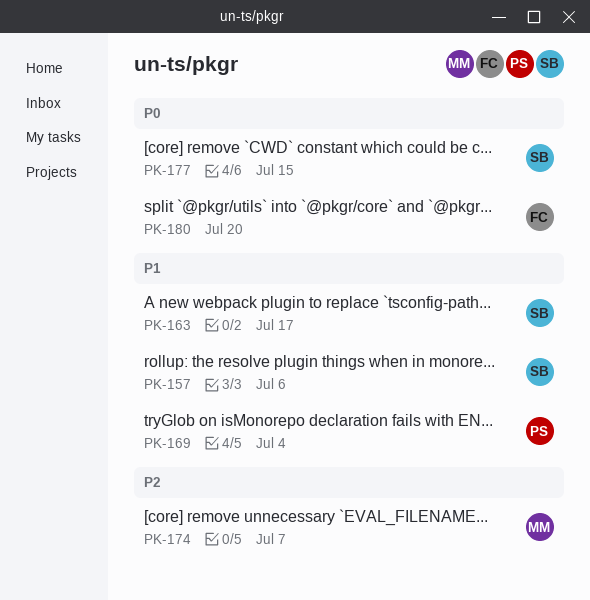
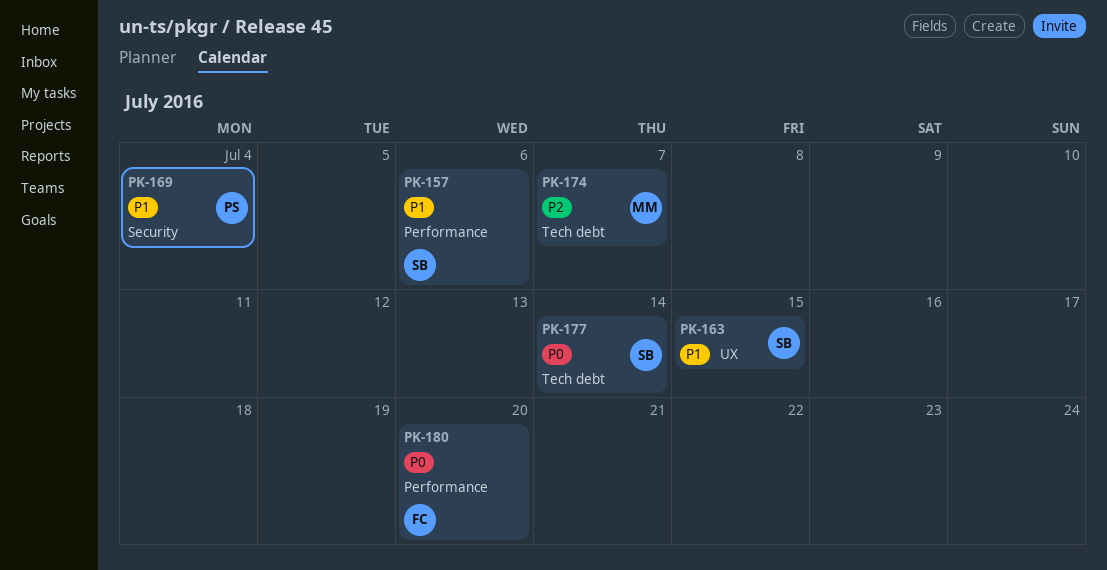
PK-163, due: Jul 17 -> Jul 15
PK-177, due: Jul 15 -> Jul 14

